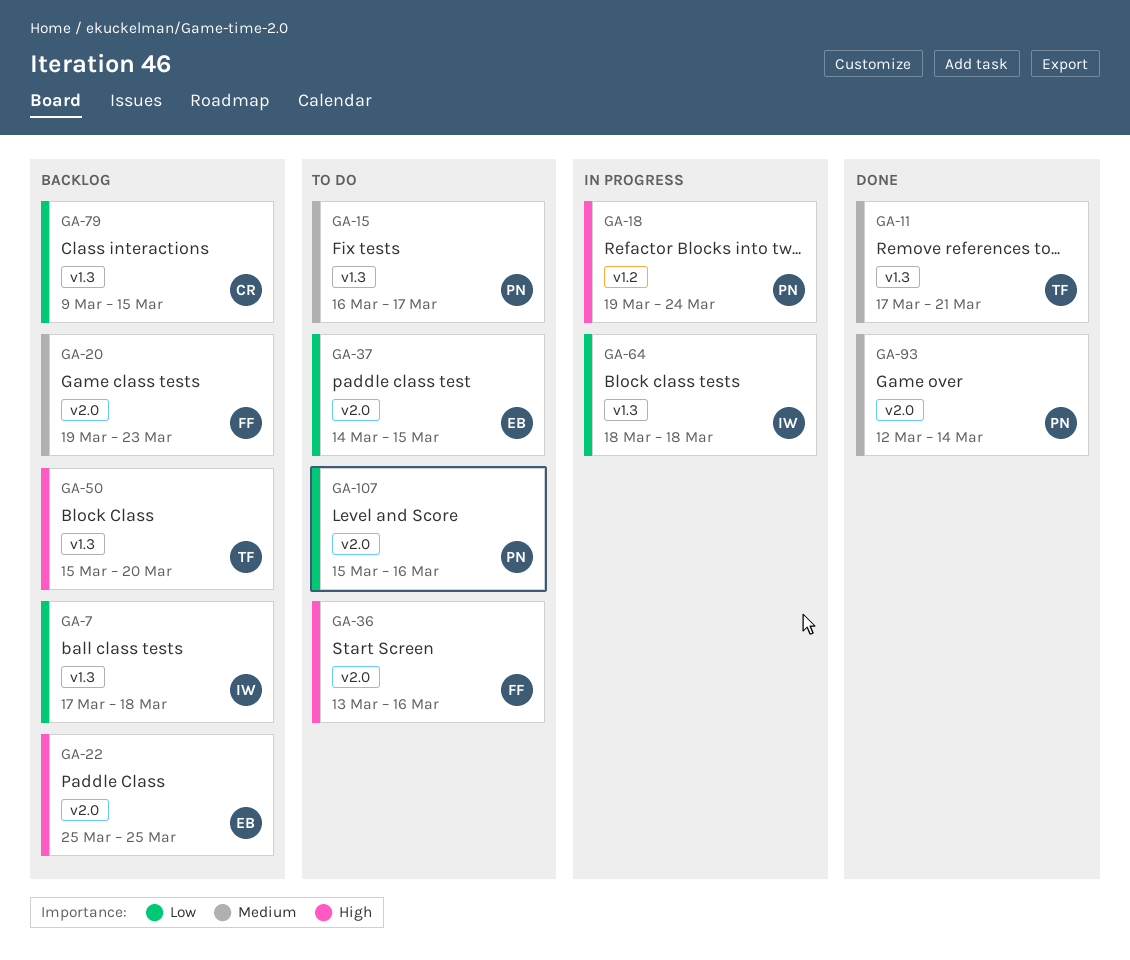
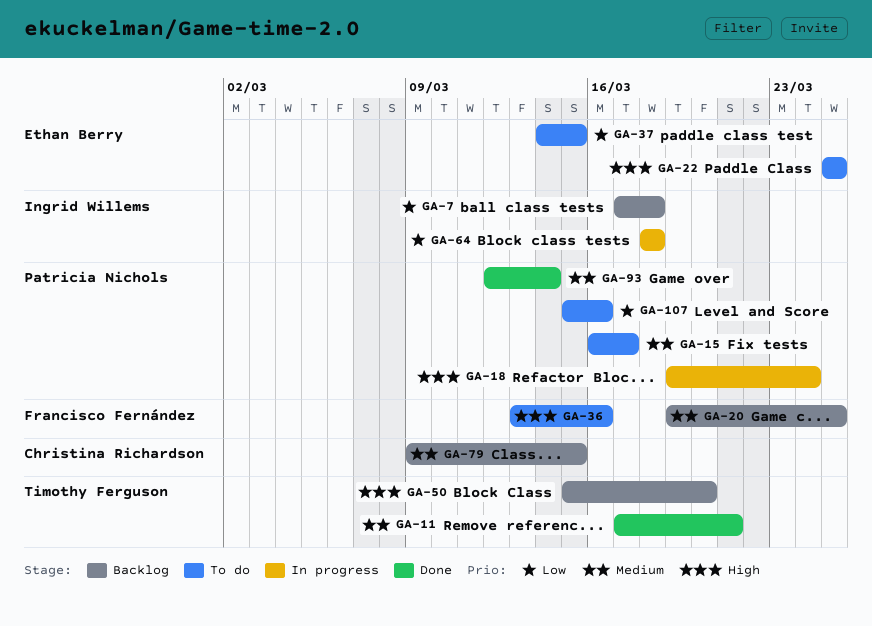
GA-20, due: Mar 23 -> Mar 25
GA-22, status: Backlog -> To do
GA-79, priority: Low -> Medium

